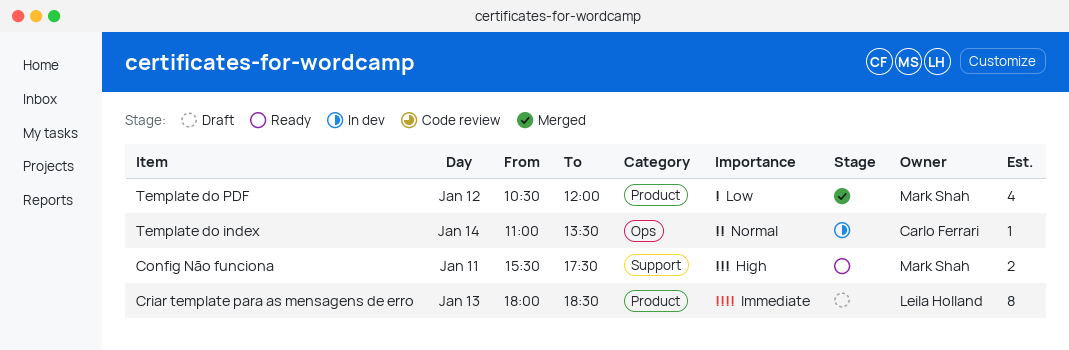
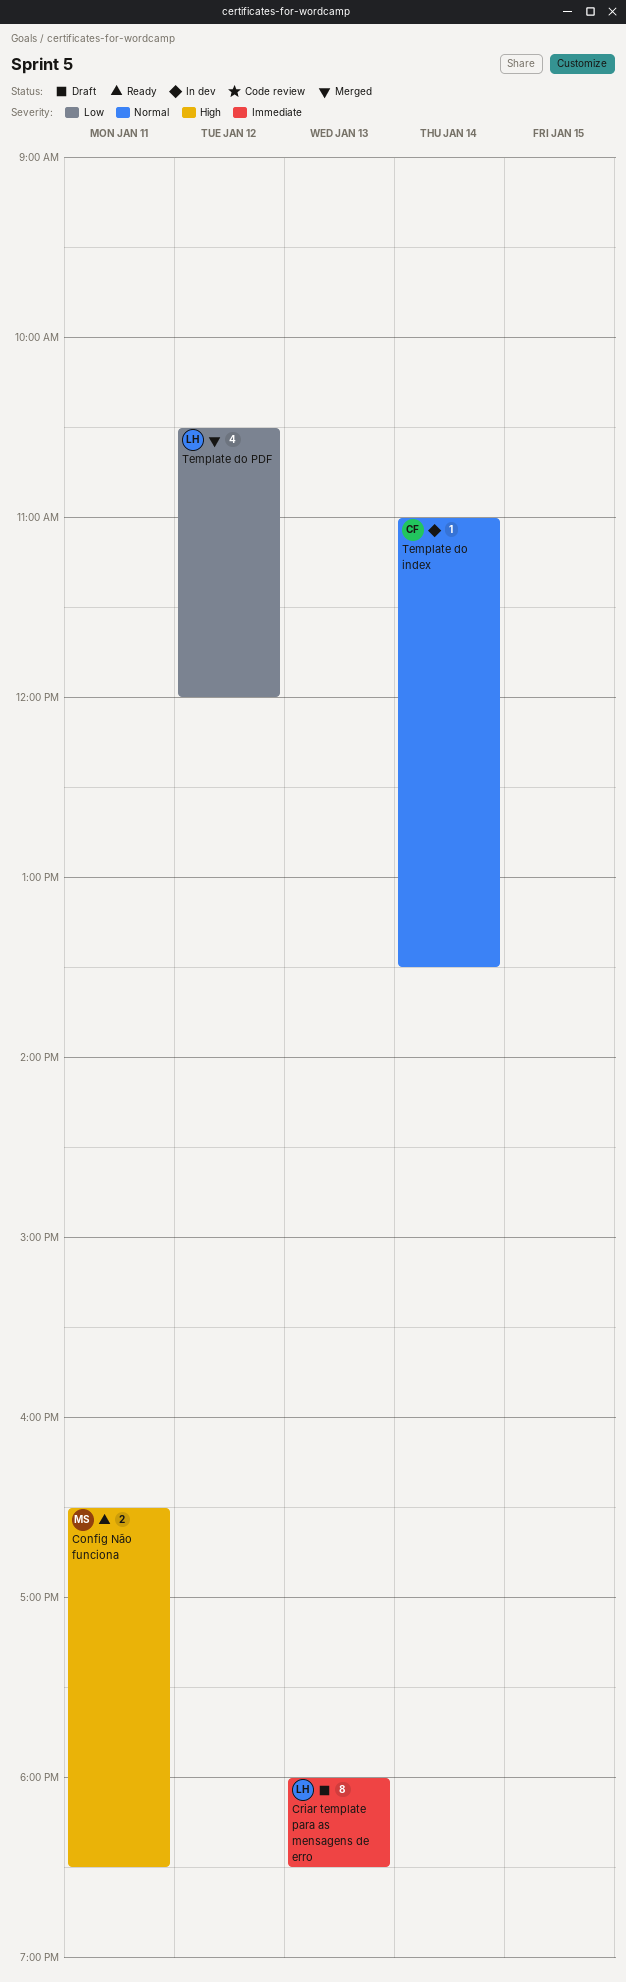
Config Não funciona, begins: 15:30 -> 16:30
Config Não funciona, ends: 17:30 -> 18:30
Template do PDF, owner: Mark Shah -> Leila Holland

